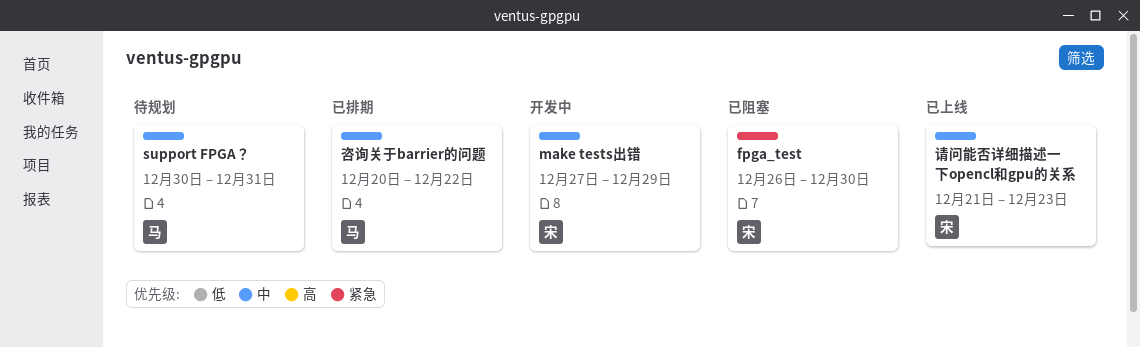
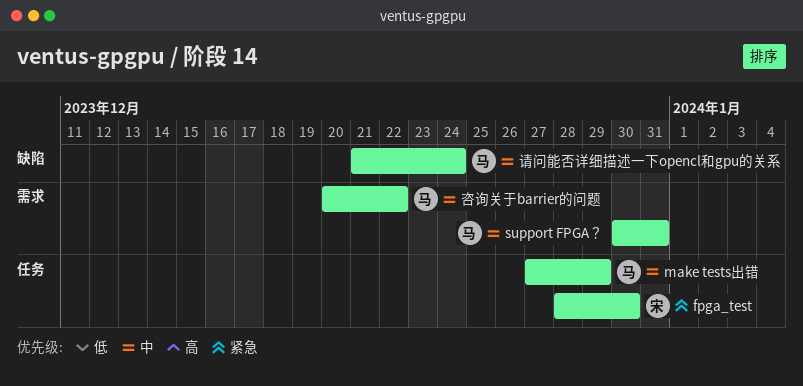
fpga_test, start: Dec 26 -> Dec 28
make tests出错, owner: 宋 -> 马
请问能否详细描述一下opencl和gpu的关系, owner: 宋 -> 马
请问能否详细描述一下opencl和gpu的关系, due: Dec 23 -> Dec 24

